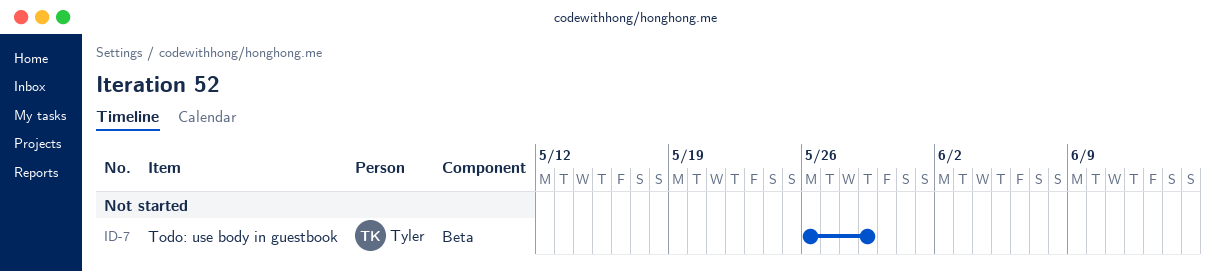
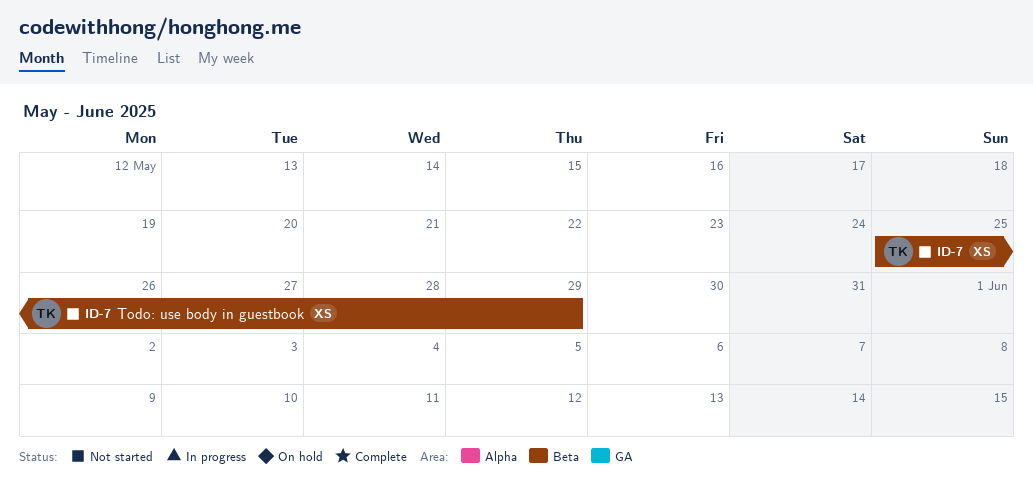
ID-7, start: May 26 -> May 25

